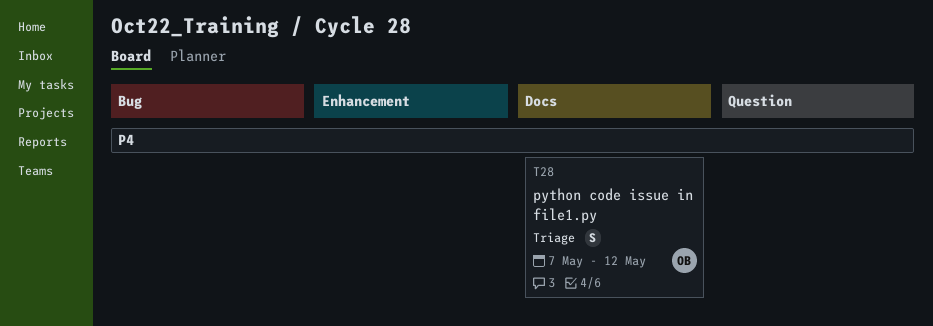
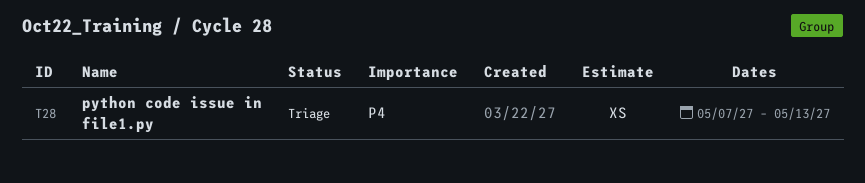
T28, estimate: S -> XS
T28, due: May 12 -> May 13

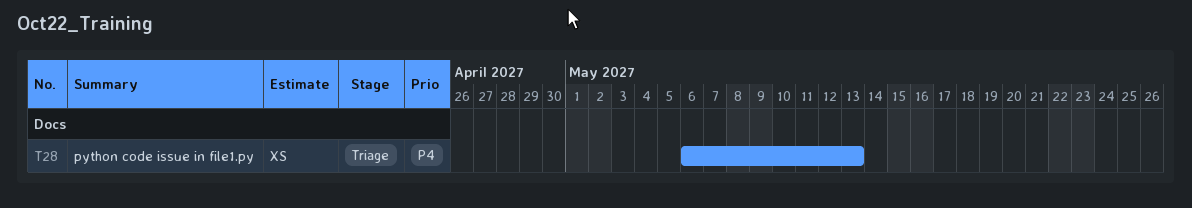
T28, start: May 7 -> May 6

